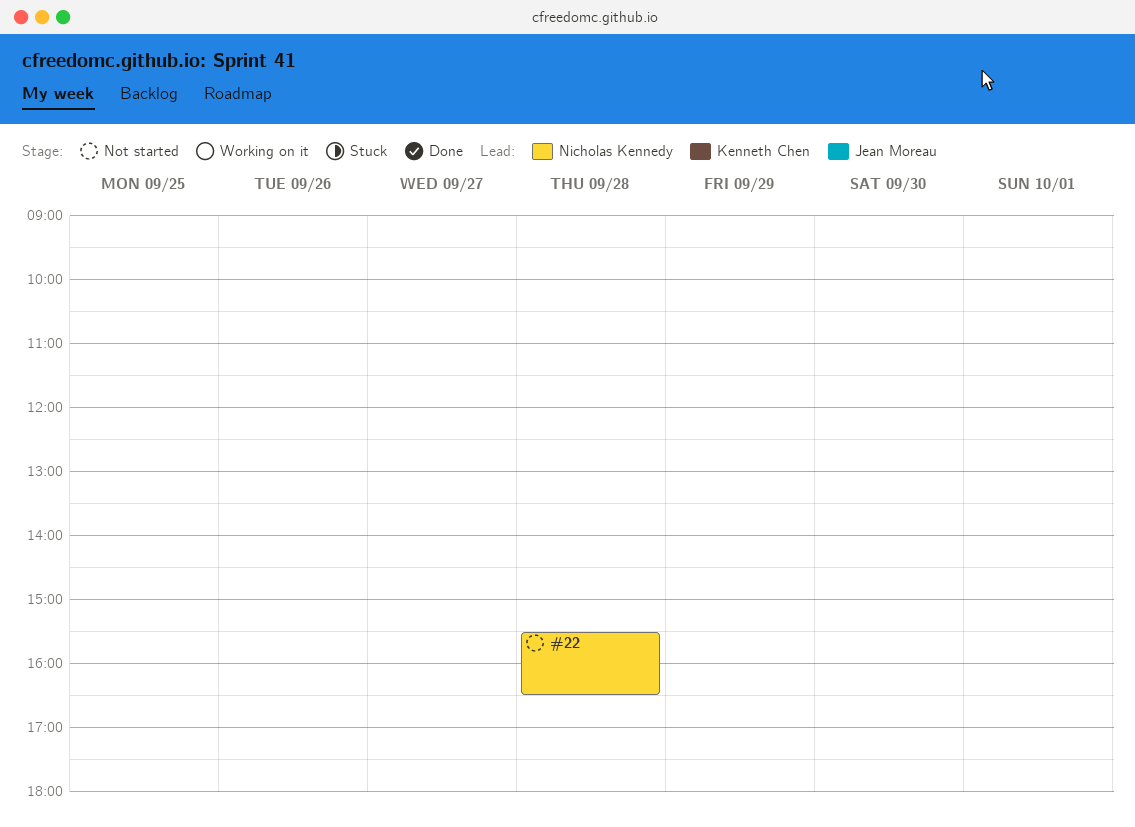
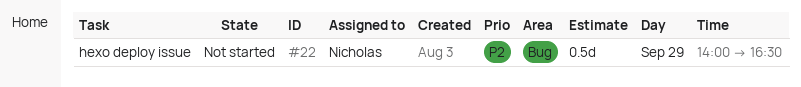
#22, day: Sep 28 -> Sep 29
#22, begins: 15:30 -> 14:00

